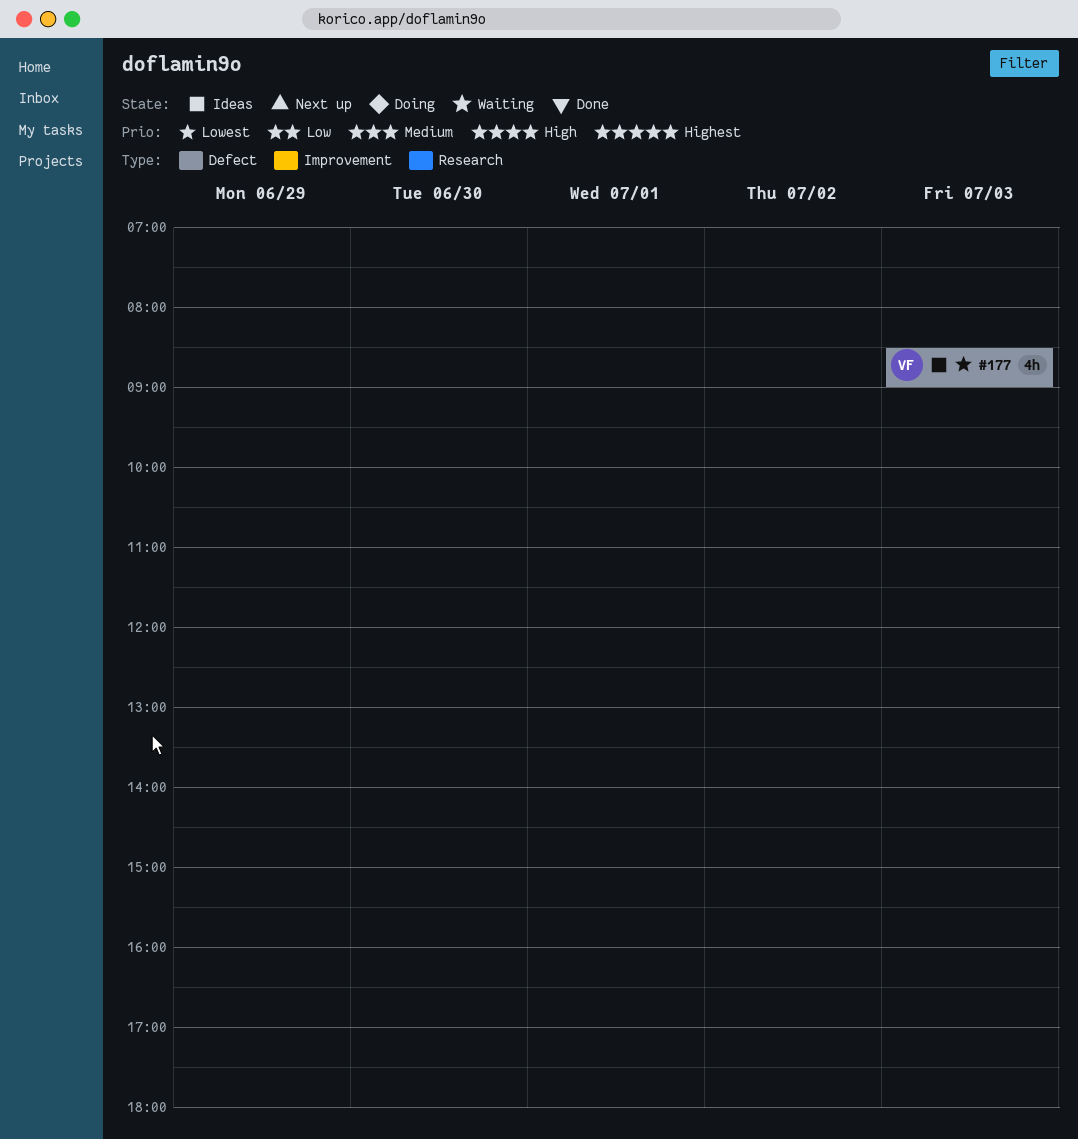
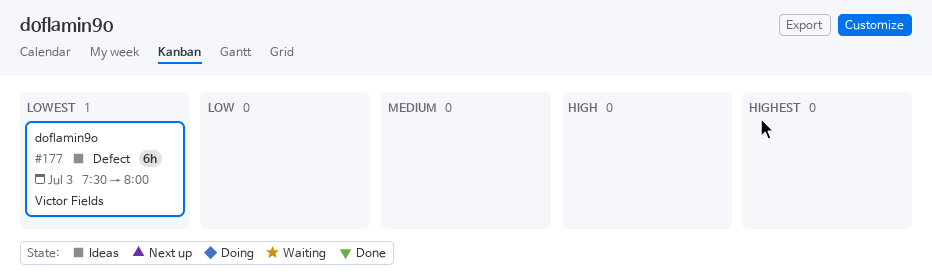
#177, estimate: 4h -> 6h
#177, begins: 08:30 -> 07:30
#177, ends: 09:00 -> 08:00

